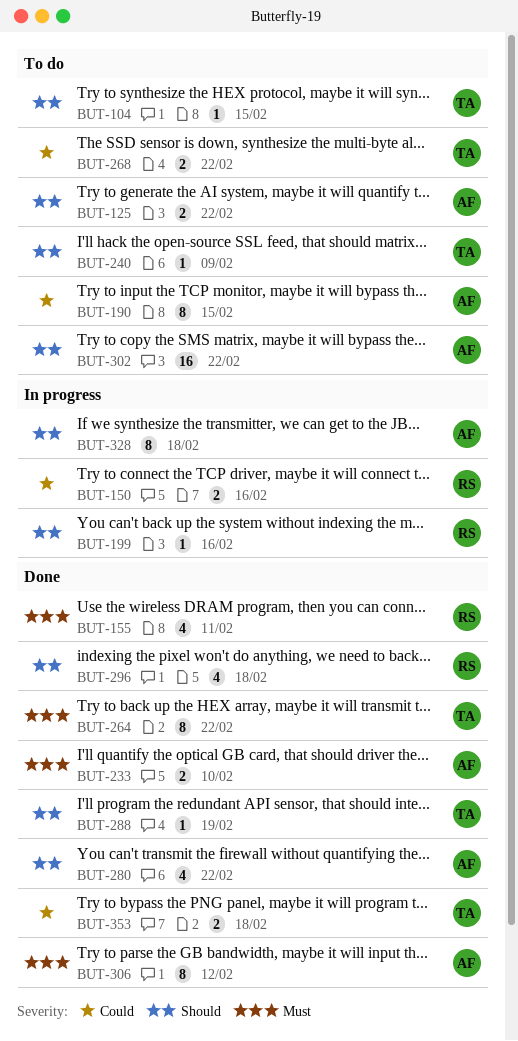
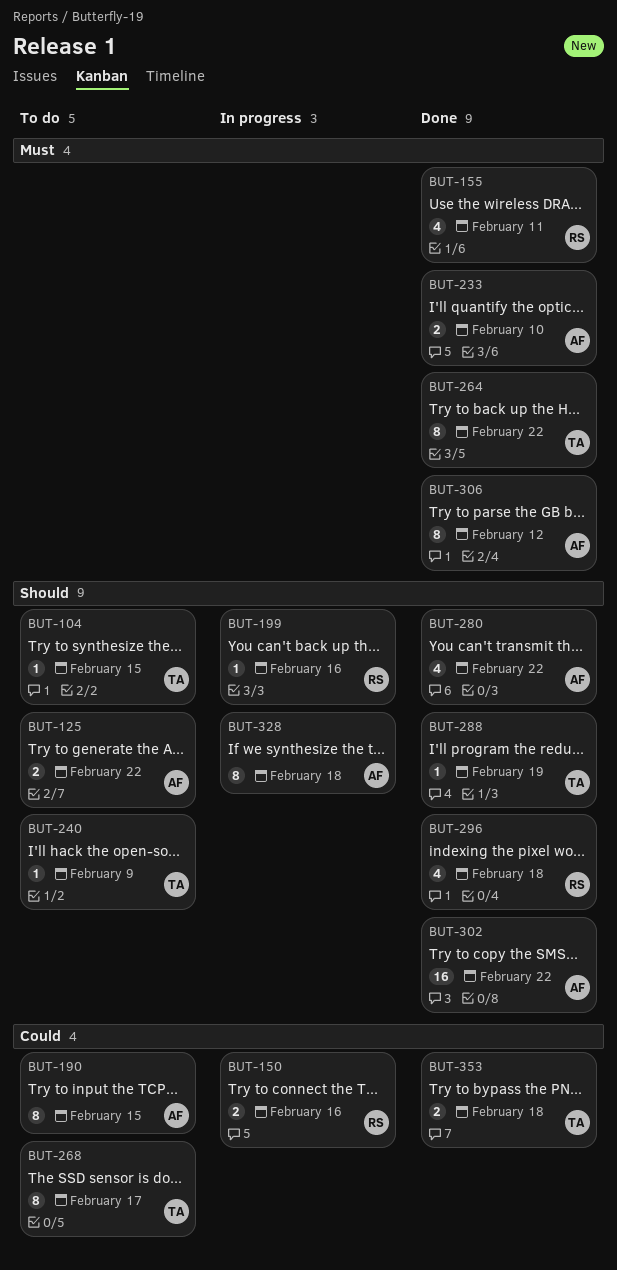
BUT-268, estimate: 2 -> 8
BUT-268, due: Feb 22 -> Feb 17
BUT-302, status: To do -> Done

